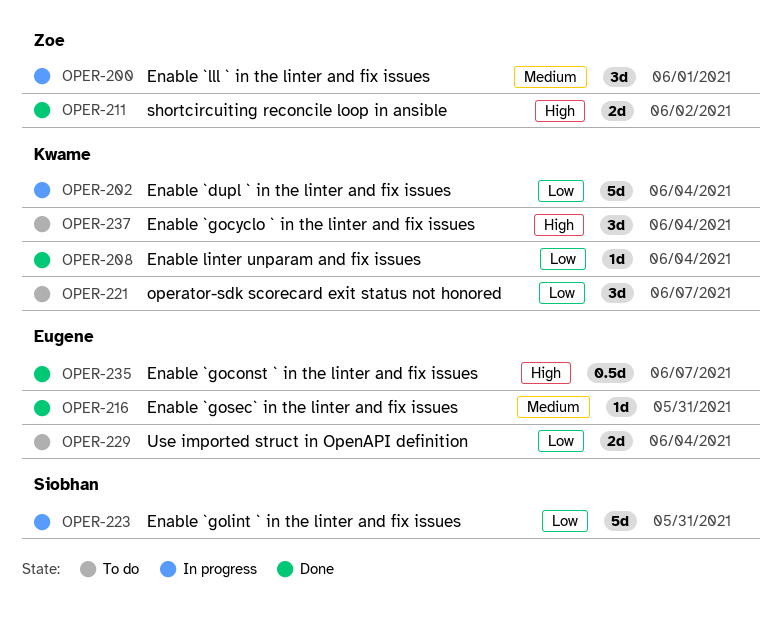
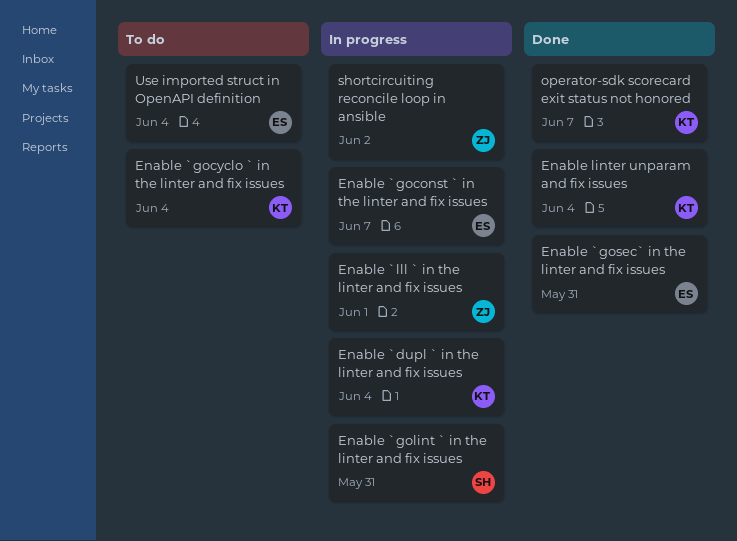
Enable `goconst ` in the linter and fix issues, status: Done -> In progress
operator-sdk scorecard exit status not honored, status: To do -> Done
shortcircuiting reconcile loop in ansible, status: Done -> In progress

